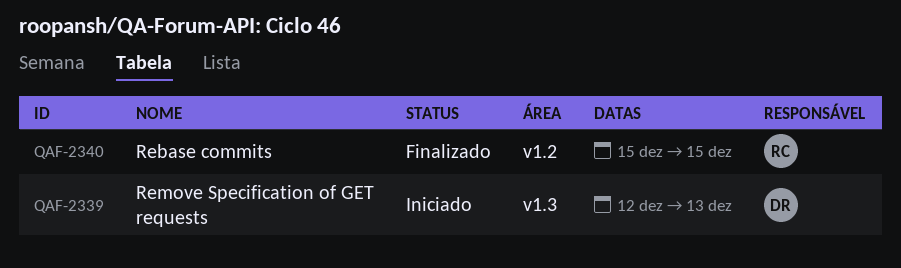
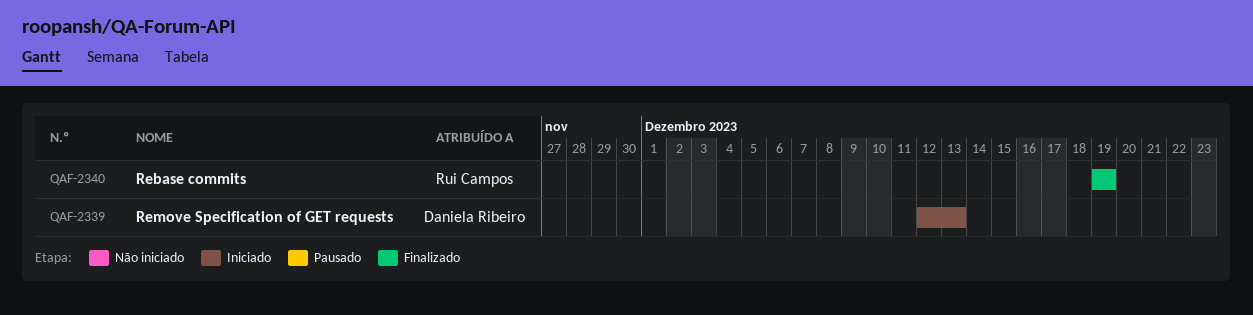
QAF-2340, start: Dec 15 -> Dec 19
QAF-2340, due: Dec 15 -> Dec 19

